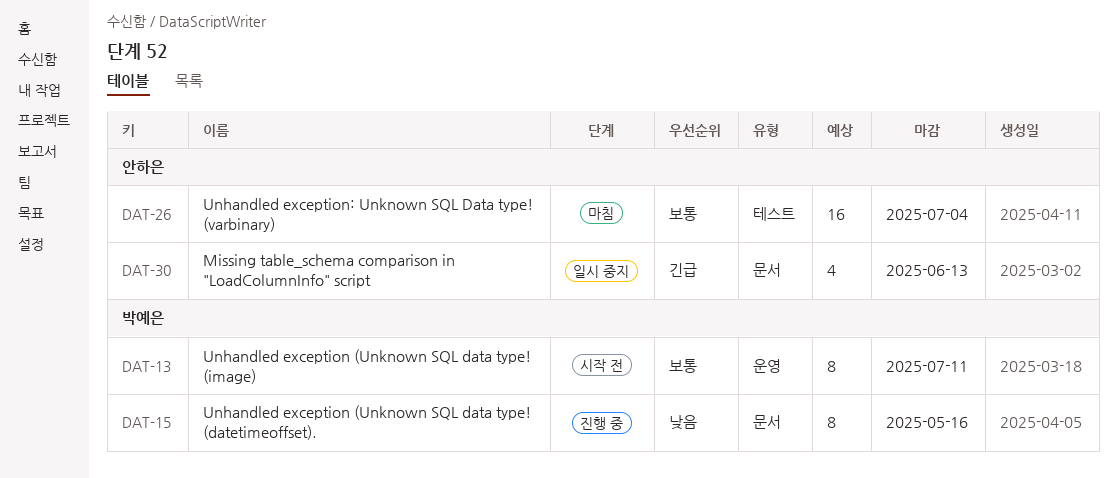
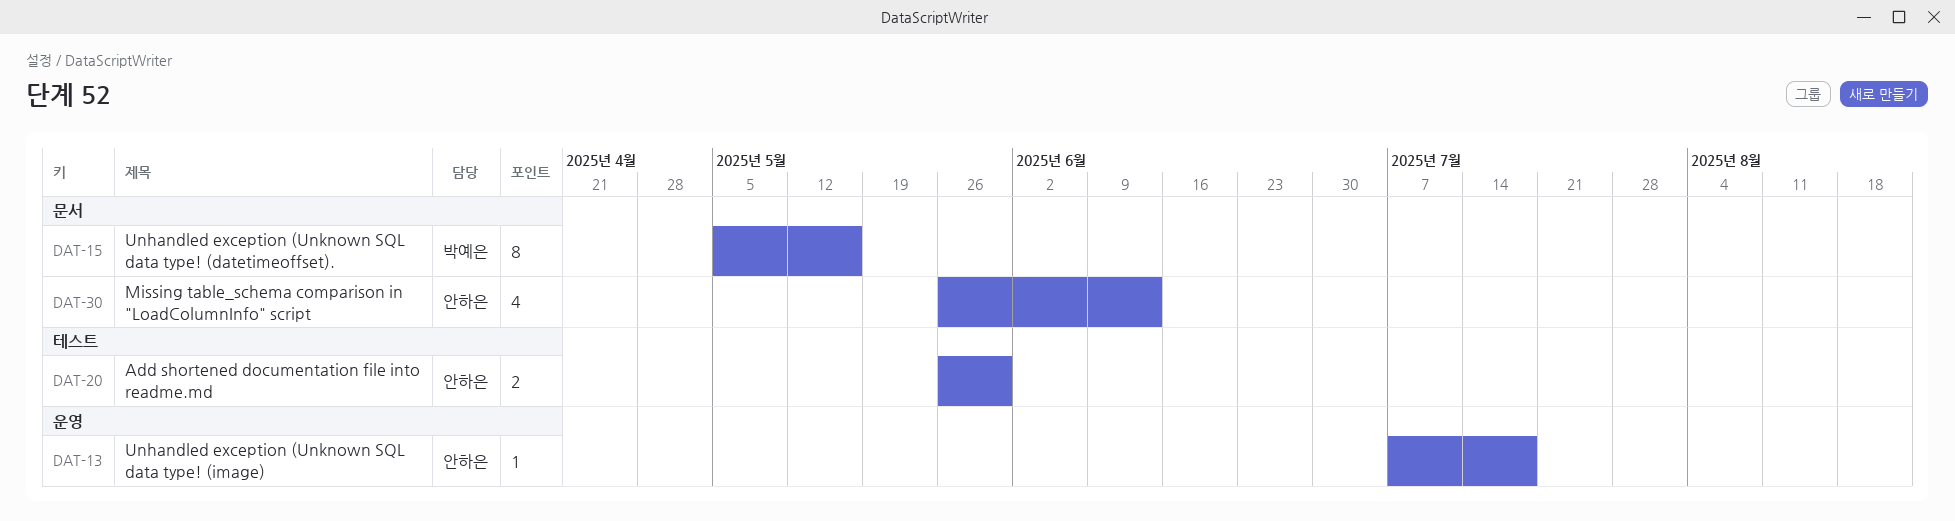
DAT-13, owner: 박예은 -> 안하은
DAT-13, estimate: 8 -> 1
DAT-13, due: Jul 11 -> Jul 18
DAT-20: none -> present
DAT-26: present -> none

